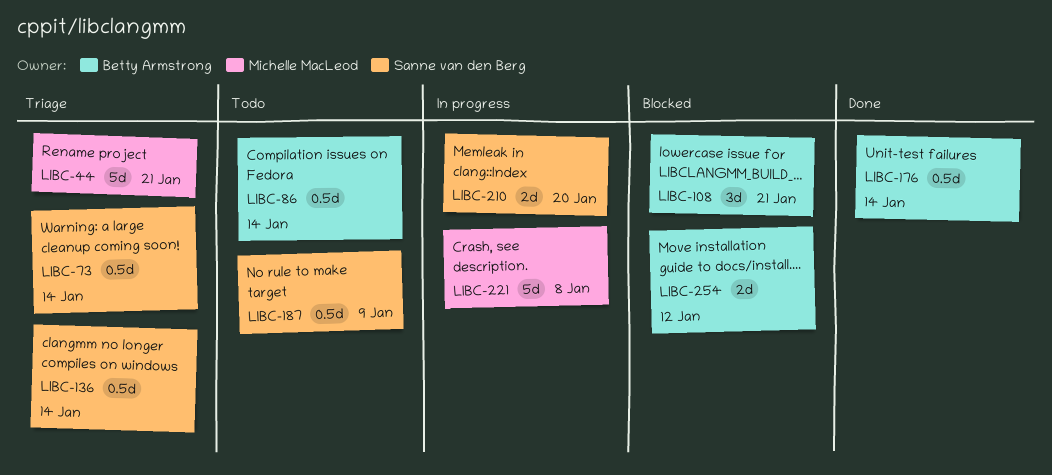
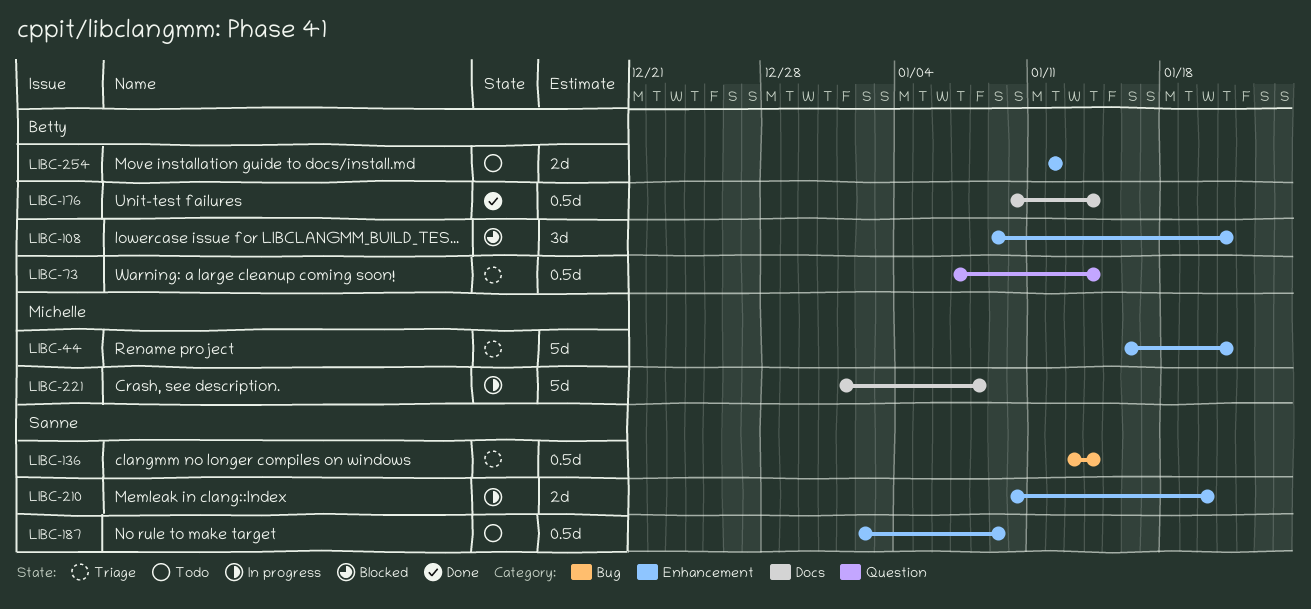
LIBC-73, owner: Sanne van den Berg -> Betty Armstrong
LIBC-86: present -> none
LIBC-254, status: Blocked -> Todo

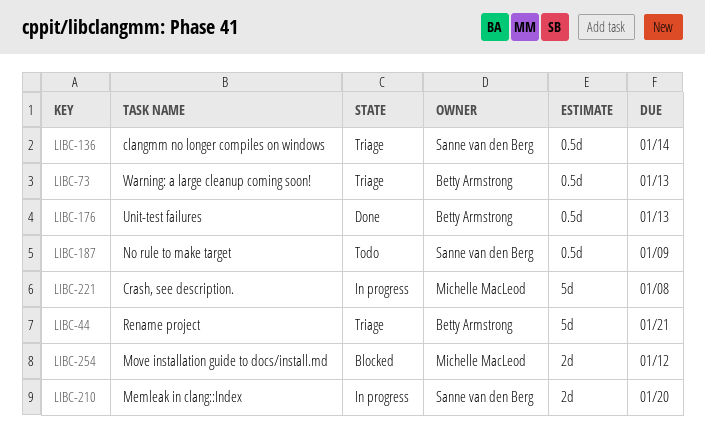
LIBC-44, owner: Michelle MacLeod -> Betty Armstrong
LIBC-73, due: Jan 14 -> Jan 13
LIBC-108: present -> none
LIBC-176, due: Jan 14 -> Jan 13
LIBC-254, status: Todo -> Blocked
LIBC-254, owner: Betty Armstrong -> Michelle MacLeod

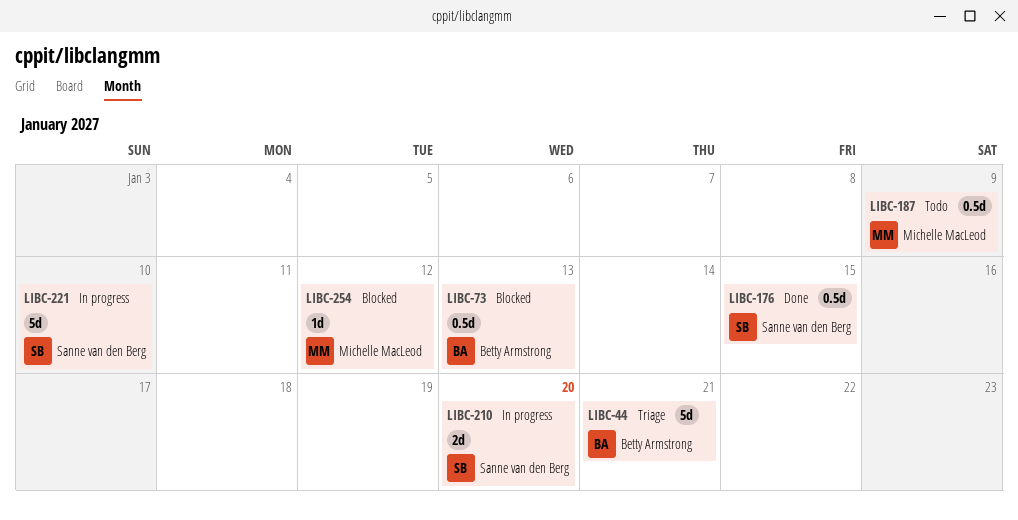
LIBC-73, status: Triage -> Blocked
LIBC-136: present -> none
LIBC-176, owner: Betty Armstrong -> Sanne van den Berg
LIBC-176, due: Jan 13 -> Jan 15
LIBC-187, owner: Sanne van den Berg -> Michelle MacLeod
LIBC-221, owner: Michelle MacLeod -> Sanne van den Berg
LIBC-221, due: Jan 8 -> Jan 10
LIBC-254, estimate: 2d -> 1d

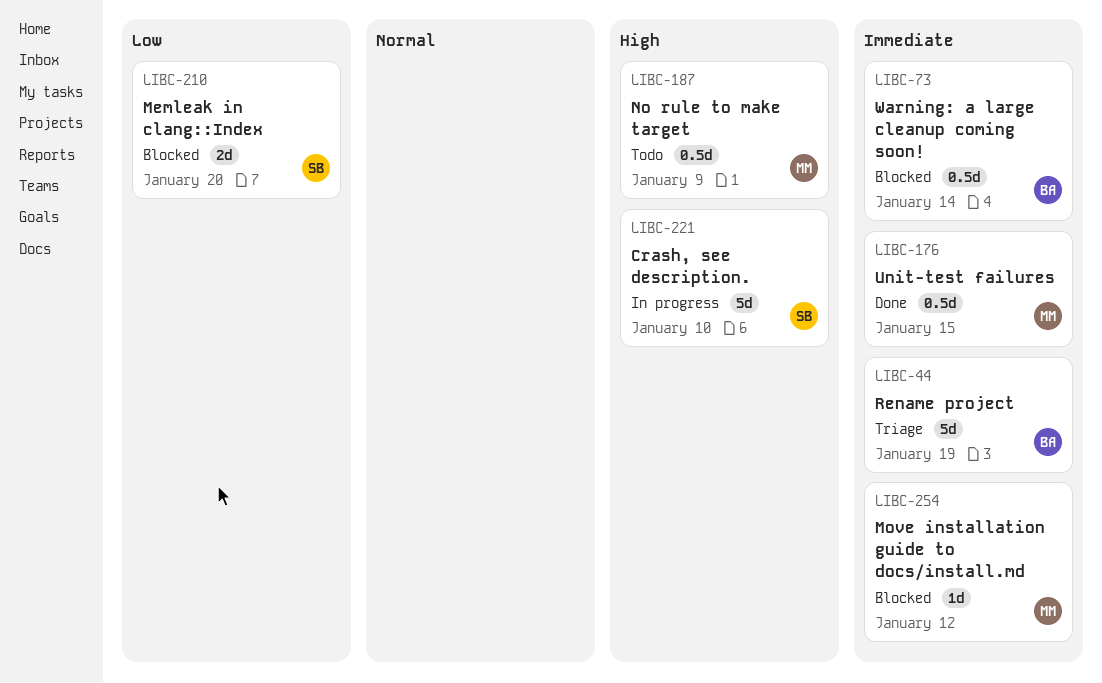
LIBC-44, due: Jan 21 -> Jan 19
LIBC-73, due: Jan 13 -> Jan 14
LIBC-176, owner: Sanne van den Berg -> Michelle MacLeod
LIBC-210, status: In progress -> Blocked

